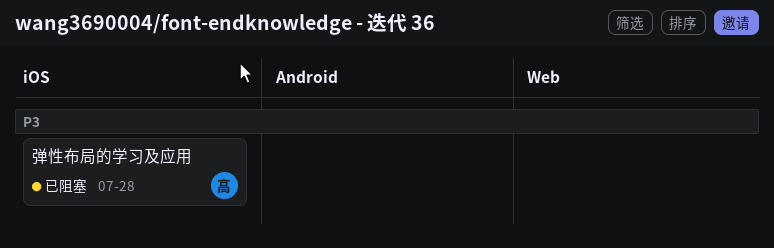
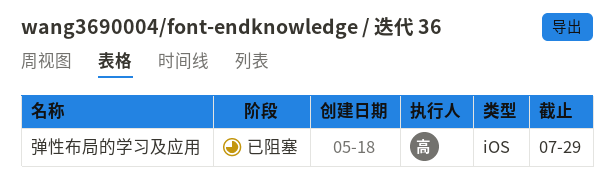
弹性布局的学习及应用, due: Jul 28 -> Jul 29

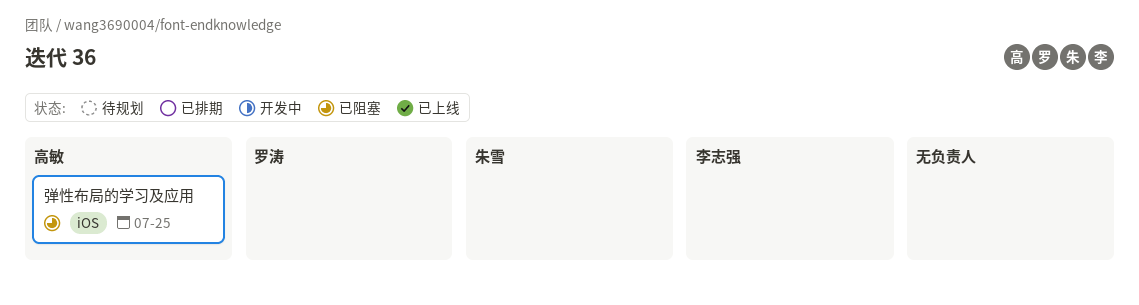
弹性布局的学习及应用, due: Jul 29 -> Jul 25

